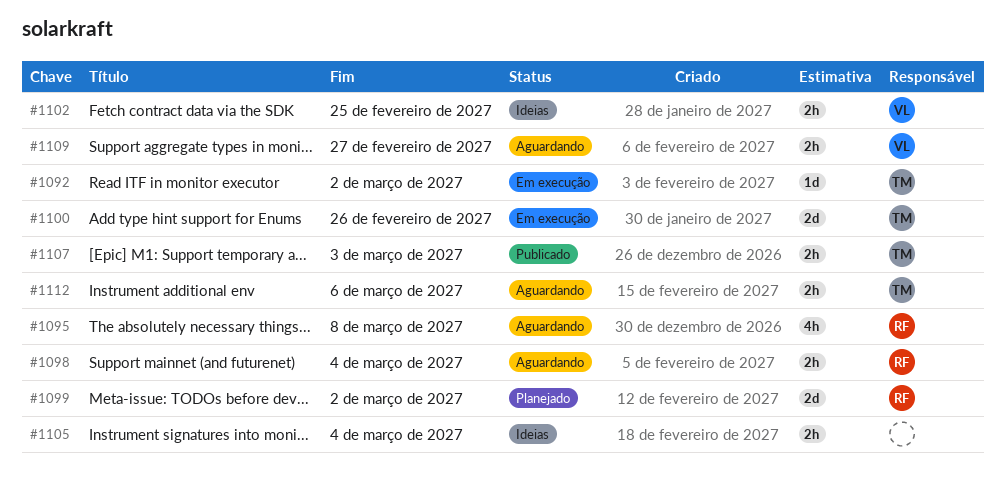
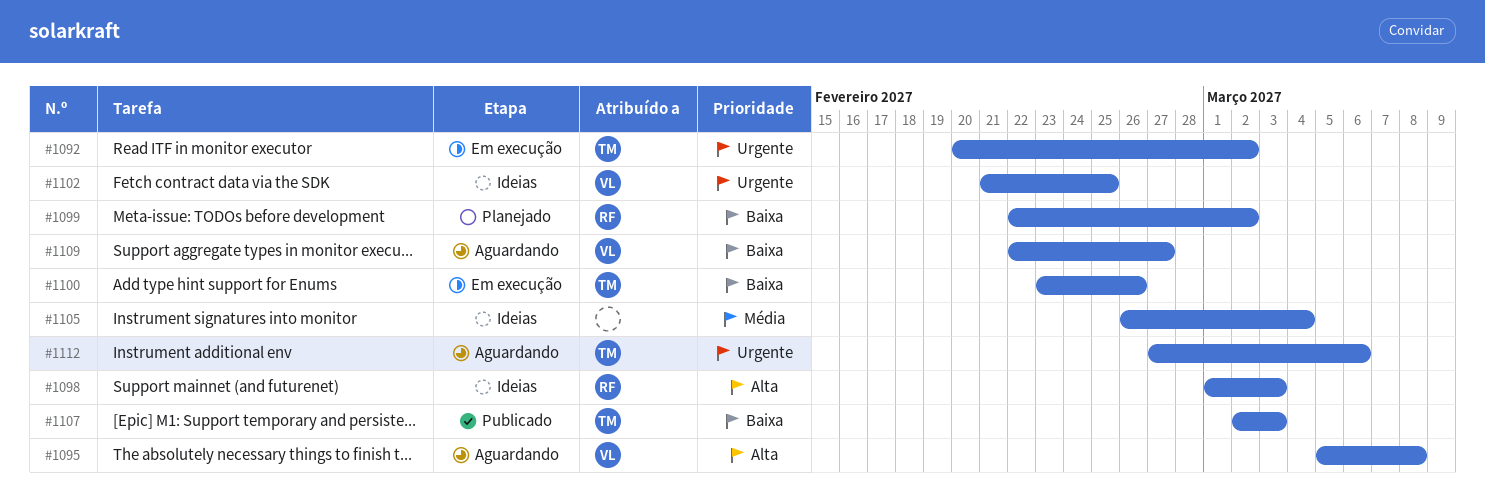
#1095, owner: RF -> VL
#1098, status: Aguardando -> Ideias
#1098, due: Mar 4 -> Mar 3

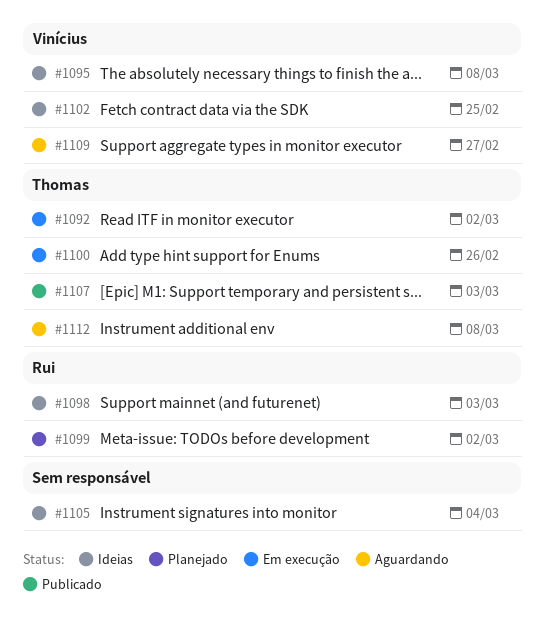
#1095, status: Aguardando -> Ideias
#1112, due: Mar 6 -> Mar 8

